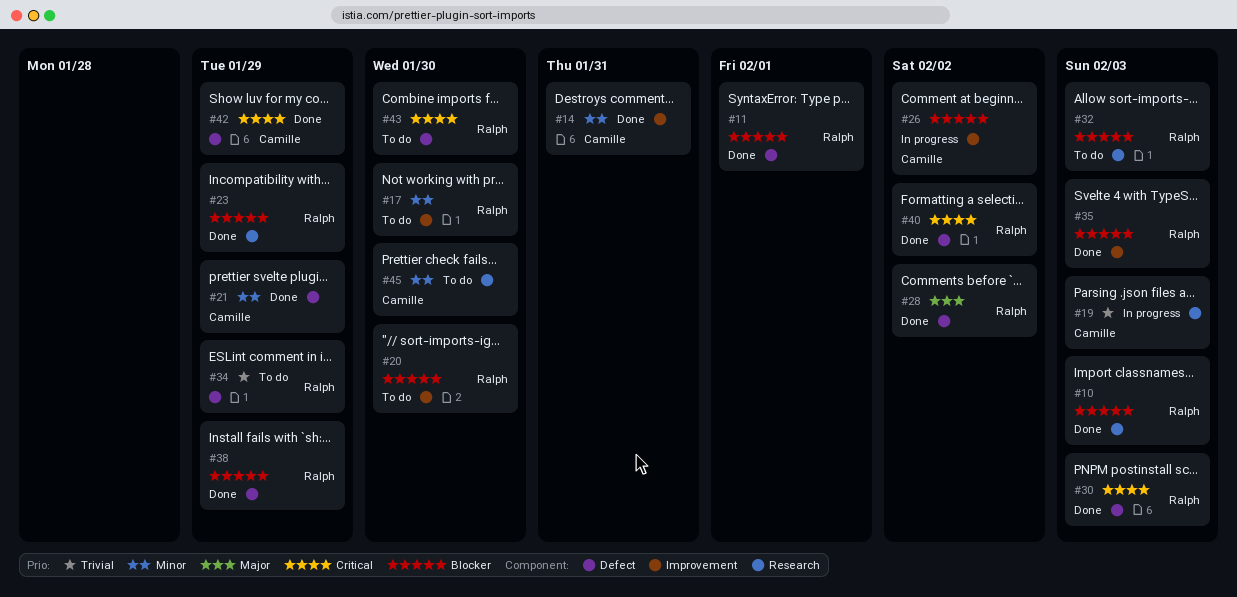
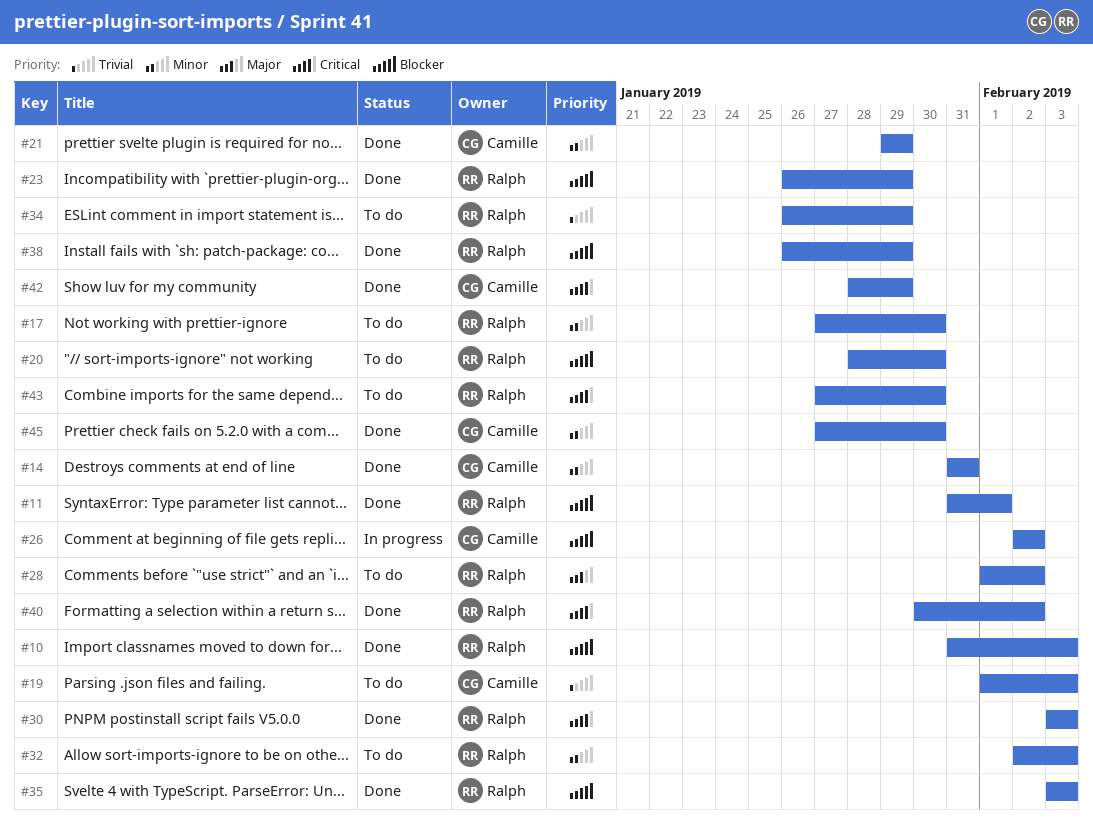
#19, status: In progress -> To do
#28, status: Done -> To do
#32, priority: Blocker -> Minor
#45, status: To do -> Done

